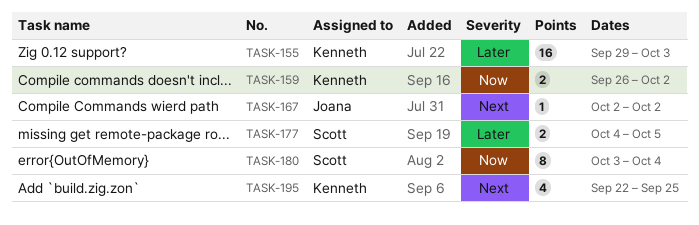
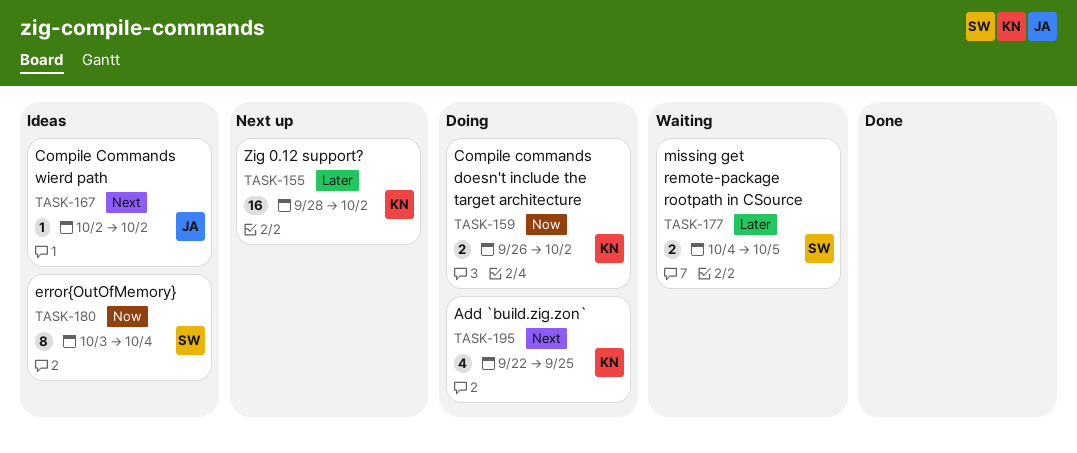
TASK-155, start: Sep 29 -> Sep 28
TASK-155, due: Oct 3 -> Oct 2

